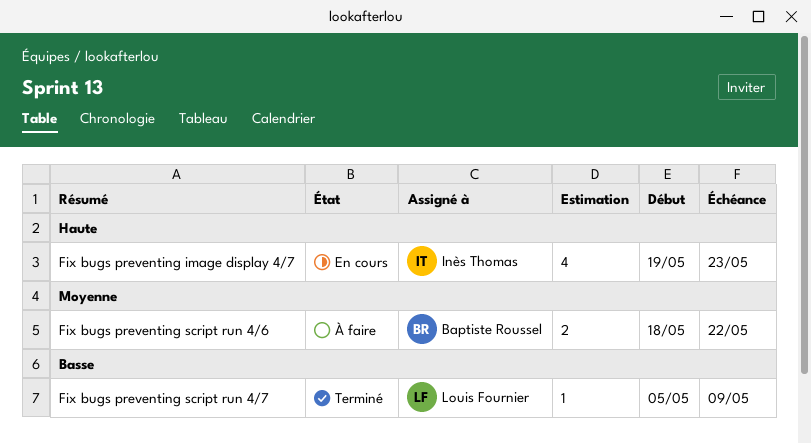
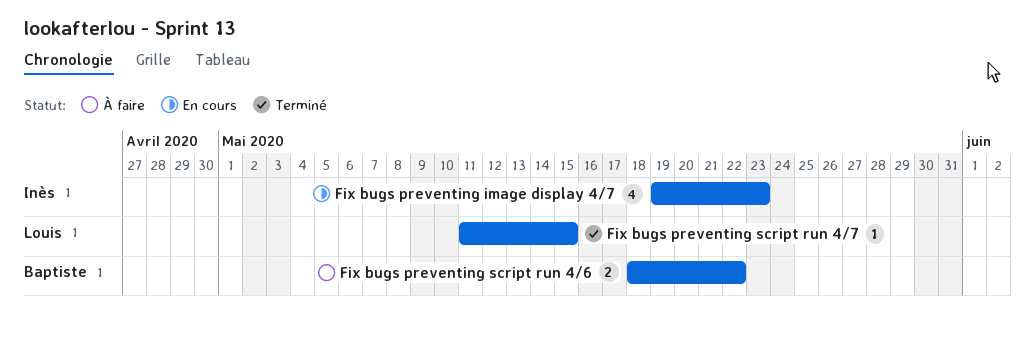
Fix bugs preventing script run 4/7, start: May 5 -> May 11
Fix bugs preventing script run 4/7, due: May 9 -> May 15

